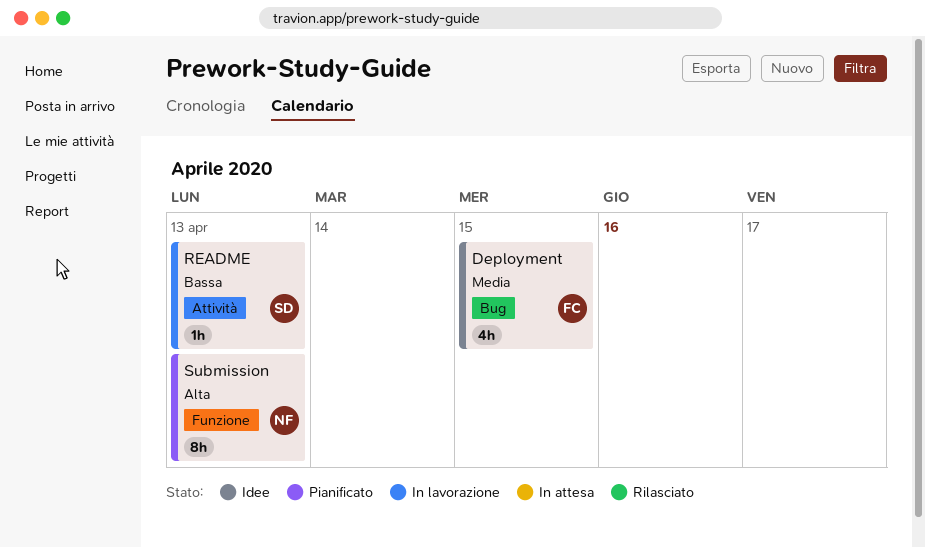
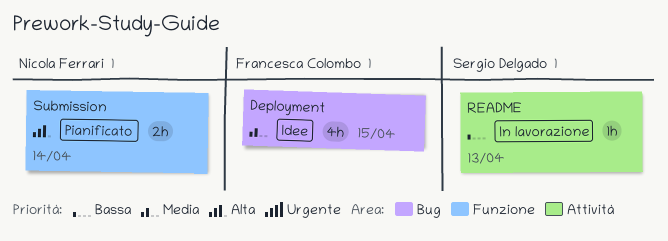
Submission, estimate: 8h -> 2h
Submission, due: Apr 13 -> Apr 14

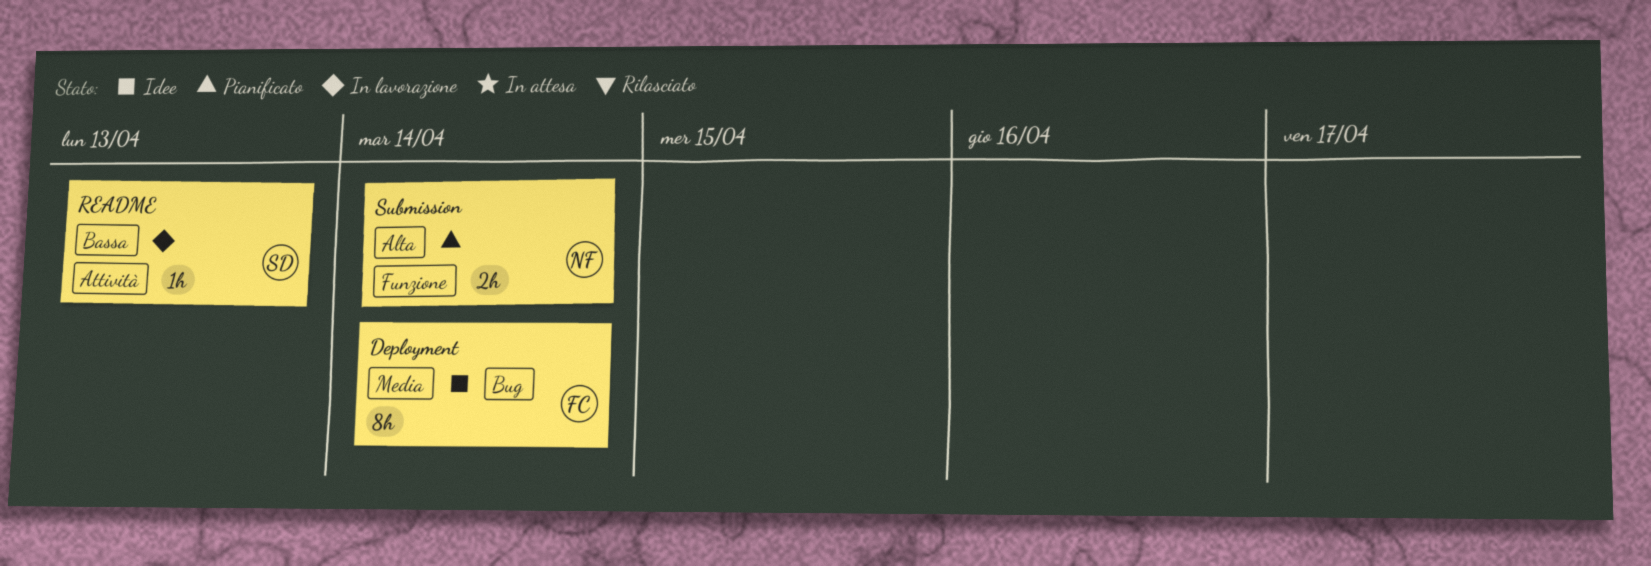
Deployment, estimate: 4h -> 8h
Deployment, due: Apr 15 -> Apr 14

